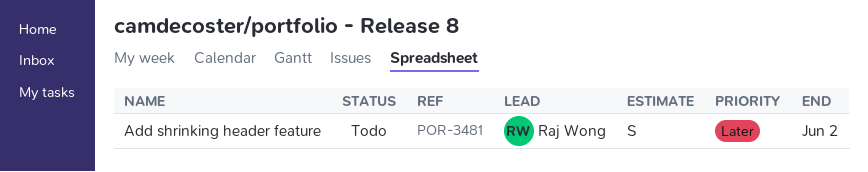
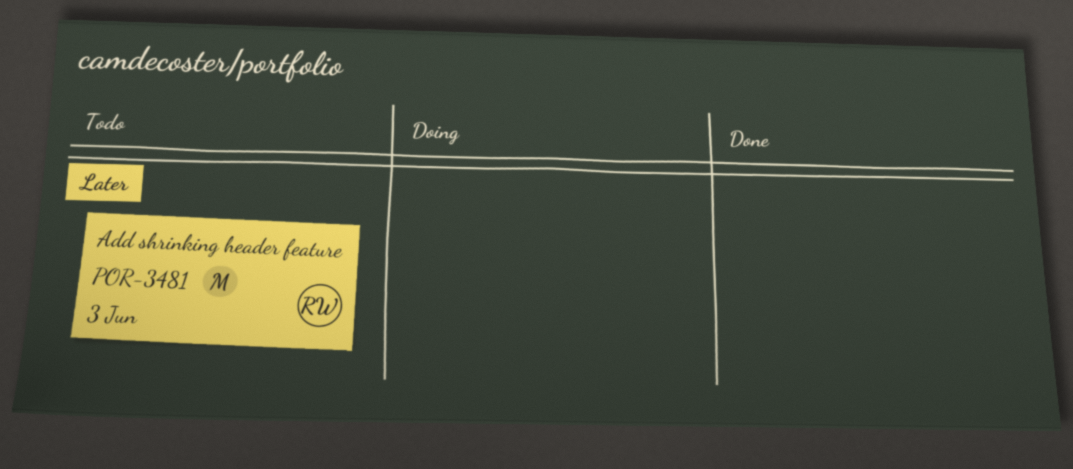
POR-3481, estimate: S -> M
POR-3481, due: Jun 2 -> Jun 3

